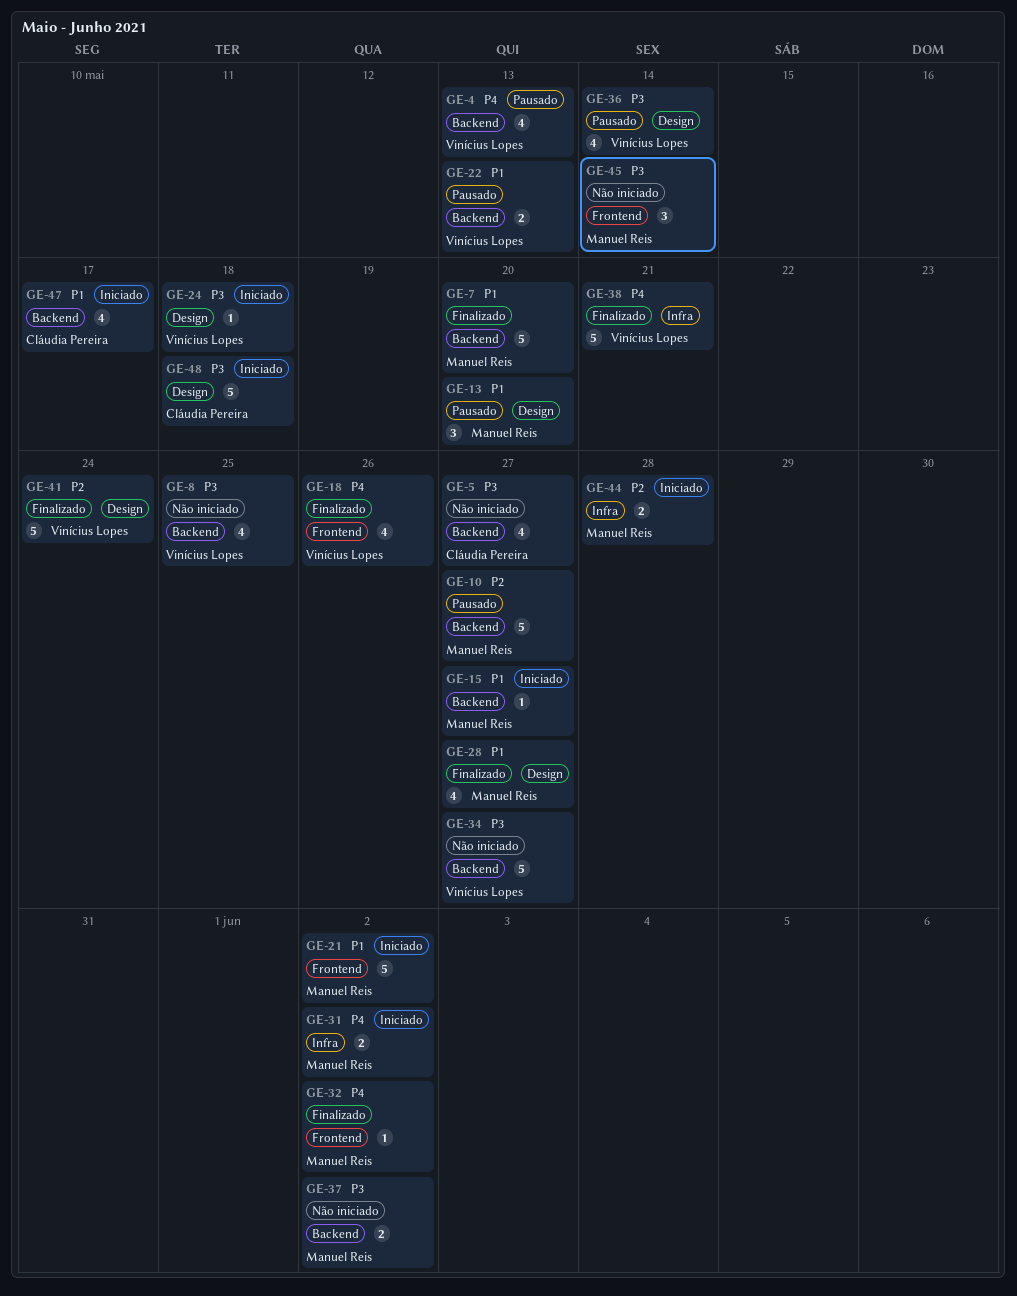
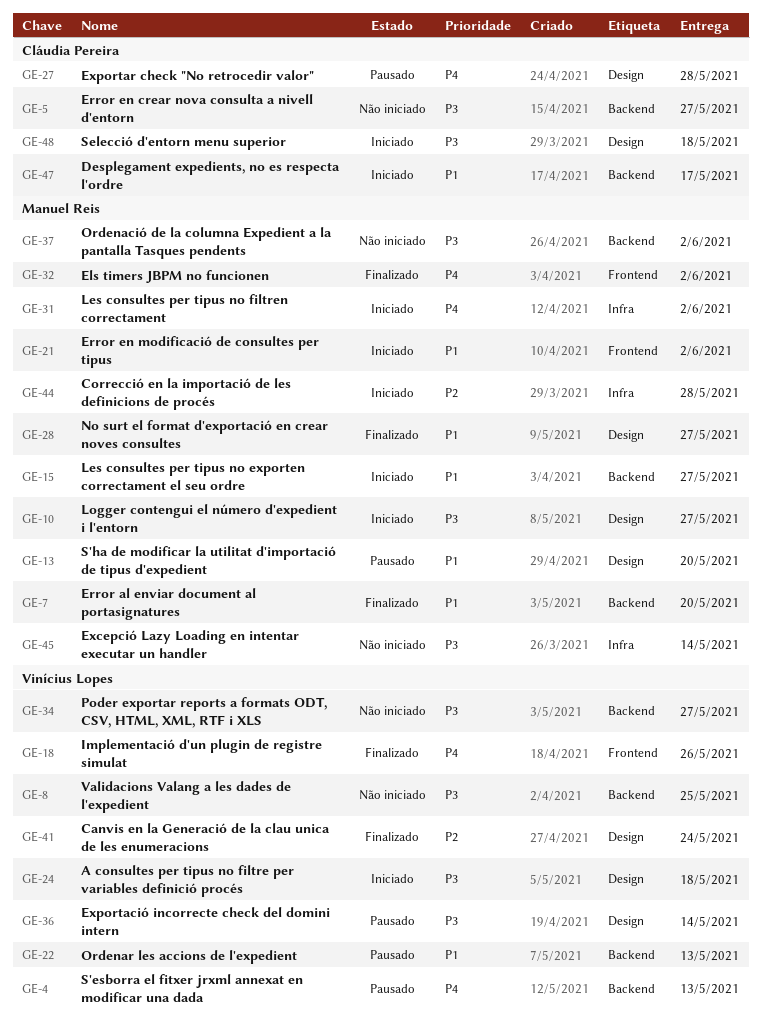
GE-10, status: Pausado -> Iniciado
GE-10, priority: P2 -> P3
GE-10, label: Backend -> Design
GE-27: none -> present
GE-38: present -> none
GE-45, label: Frontend -> Infra

